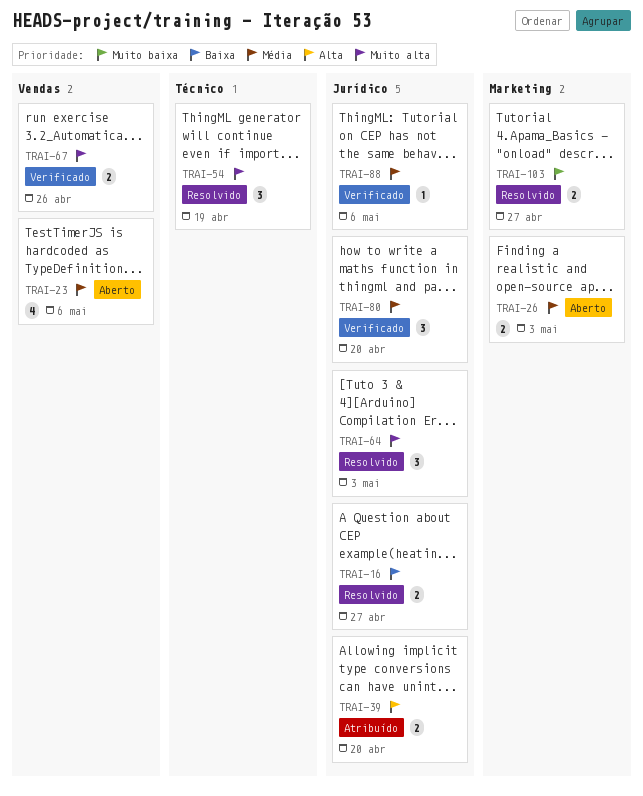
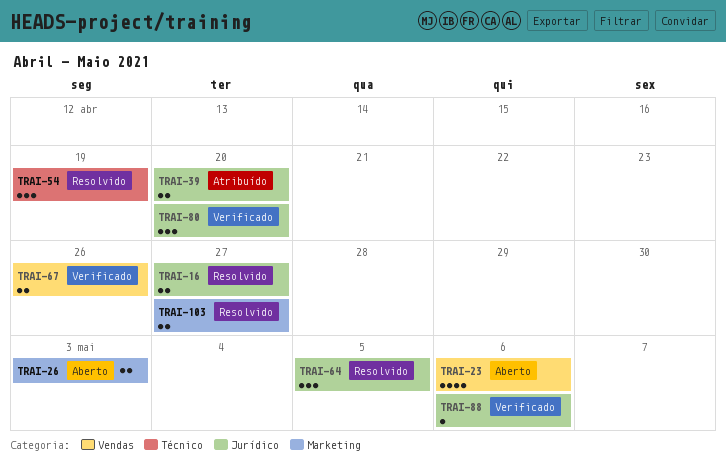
TRAI-64, due: May 3 -> May 5

